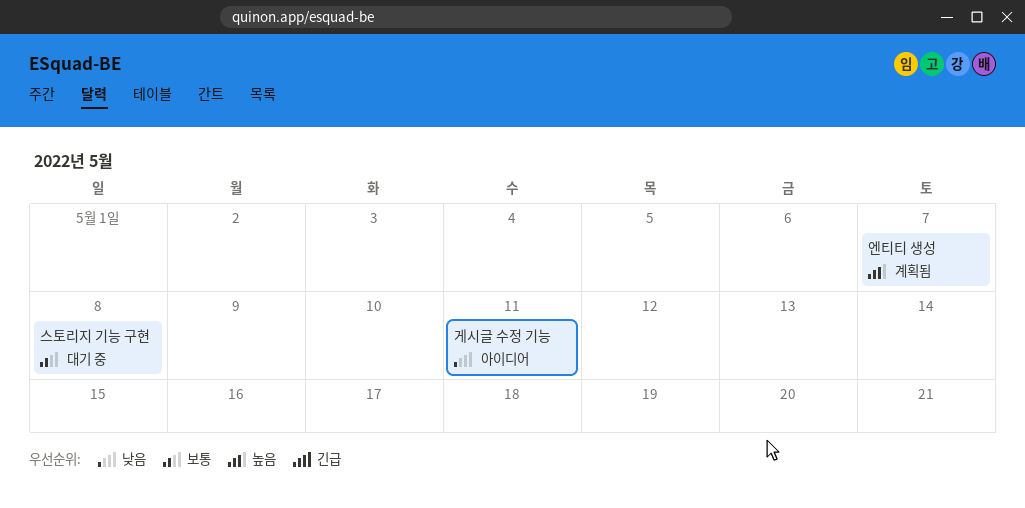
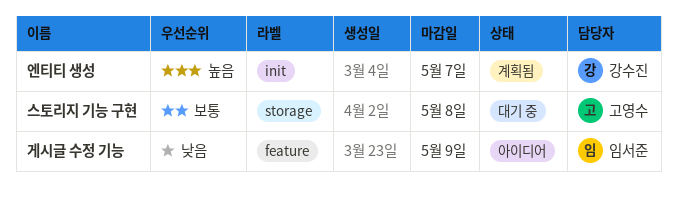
게시글 수정 기능, due: May 11 -> May 9

